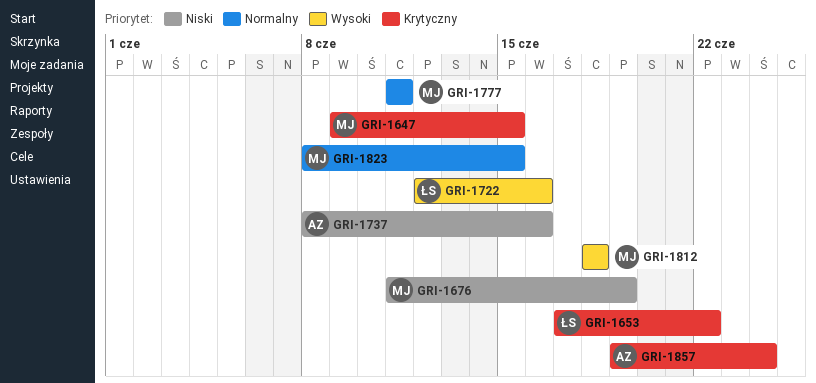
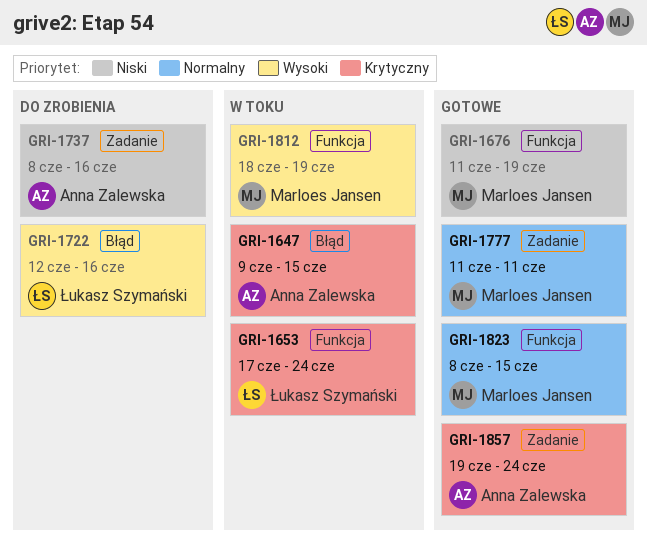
GRI-1647, owner: Marloes Jansen -> Anna Zalewska
GRI-1653, due: Jun 22 -> Jun 24
GRI-1812, due: Jun 18 -> Jun 19

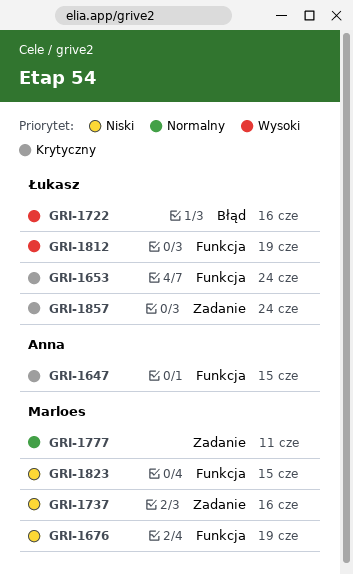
GRI-1647, label: Błąd -> Funkcja
GRI-1737, owner: Anna Zalewska -> Marloes Jansen
GRI-1812, owner: Marloes Jansen -> Łukasz Szymański
GRI-1823, priority: Normalny -> Niski
GRI-1857, owner: Anna Zalewska -> Łukasz Szymański

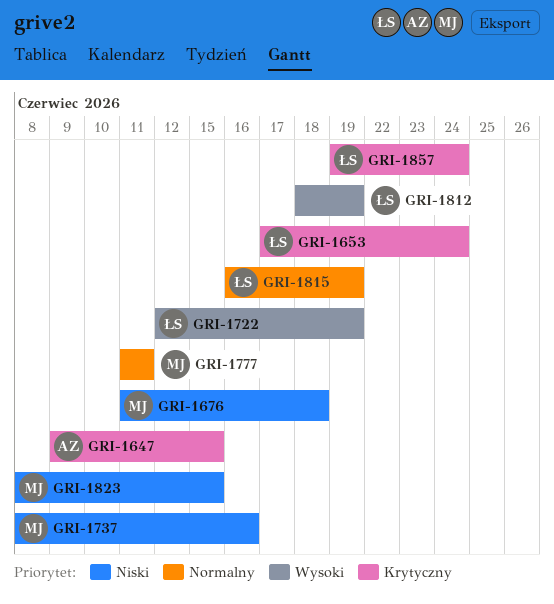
GRI-1676, due: Jun 19 -> Jun 18
GRI-1722, due: Jun 16 -> Jun 19
GRI-1815: none -> present

